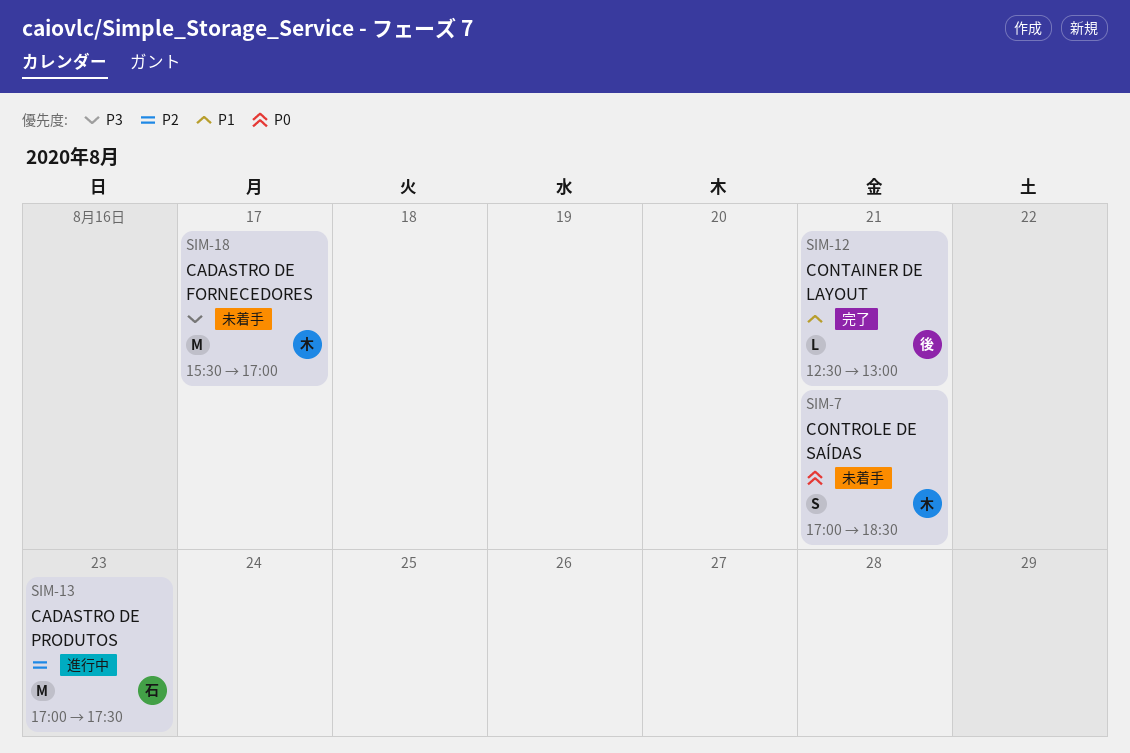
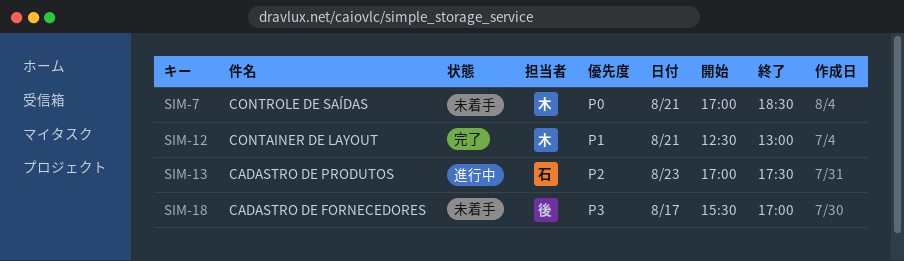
SIM-12, owner: 後 -> 木
SIM-18, owner: 木 -> 後

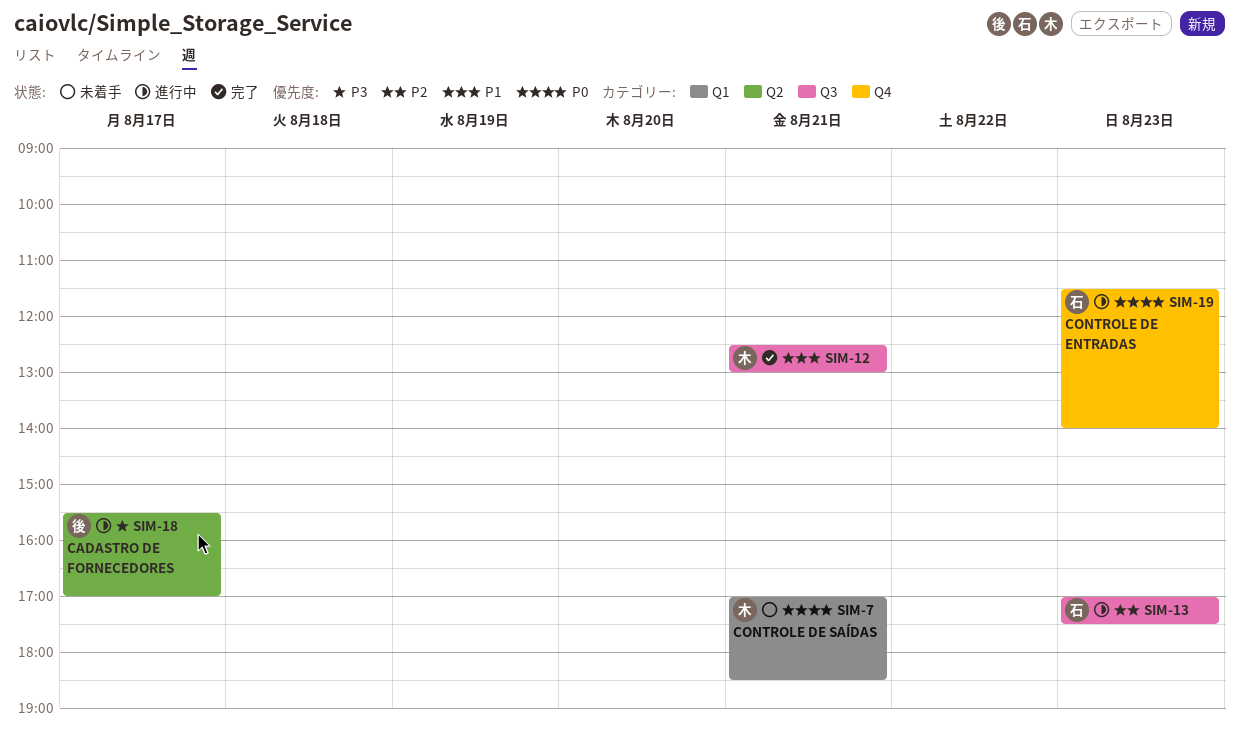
SIM-18, status: 未着手 -> 進行中
SIM-19: none -> present

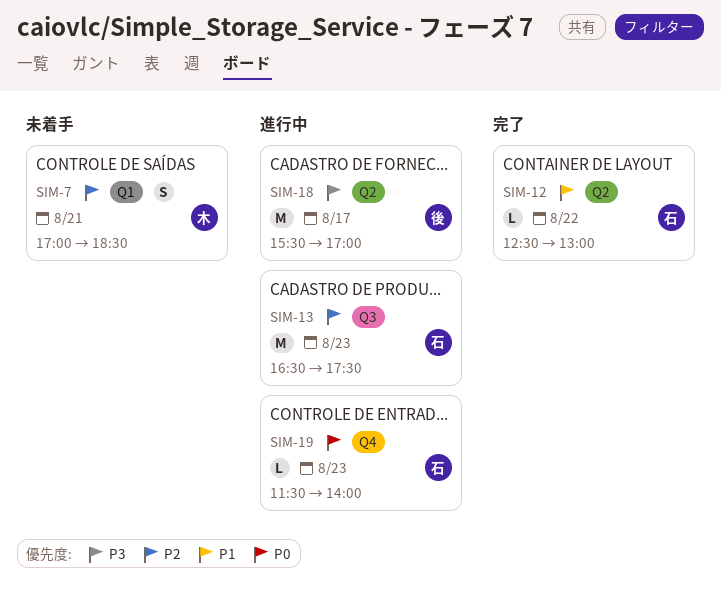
SIM-7, priority: P0 -> P2
SIM-12, owner: 木 -> 石
SIM-12, label: Q3 -> Q2
SIM-12, day: Aug 21 -> Aug 22
SIM-13, begins: 17:00 -> 16:30

